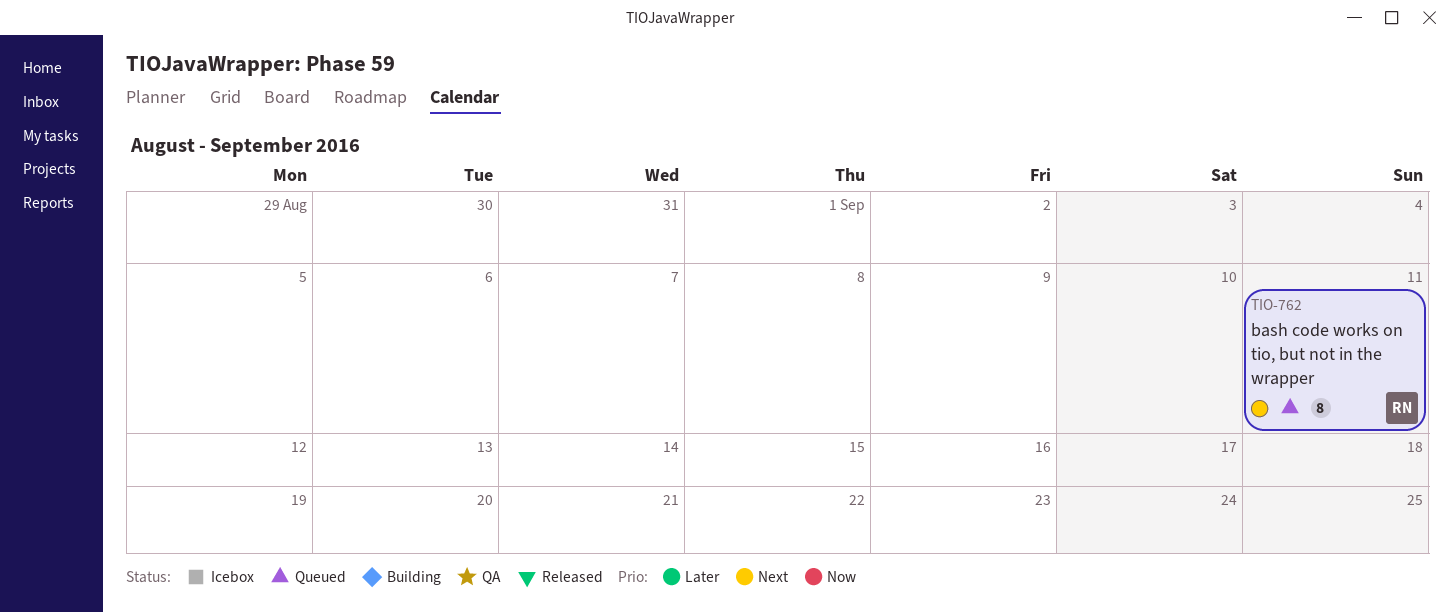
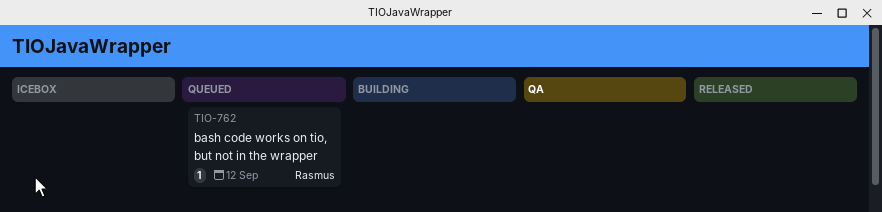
TIO-762, estimate: 8 -> 1
TIO-762, due: Sep 11 -> Sep 12

